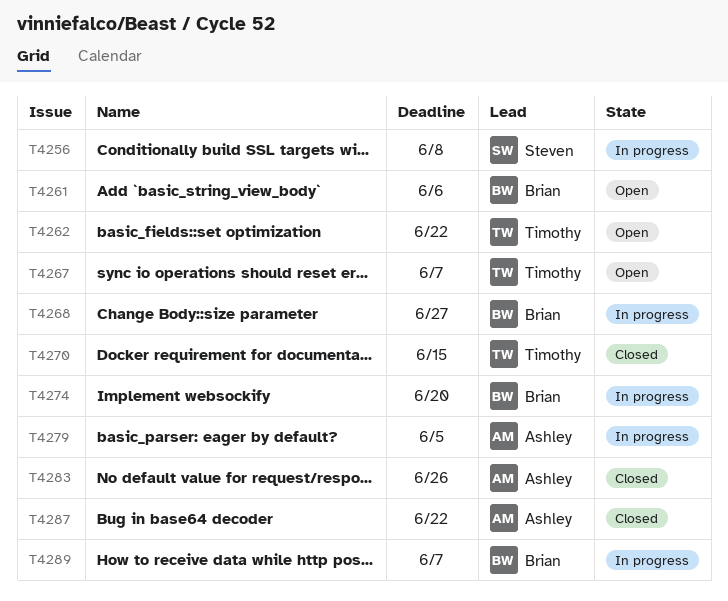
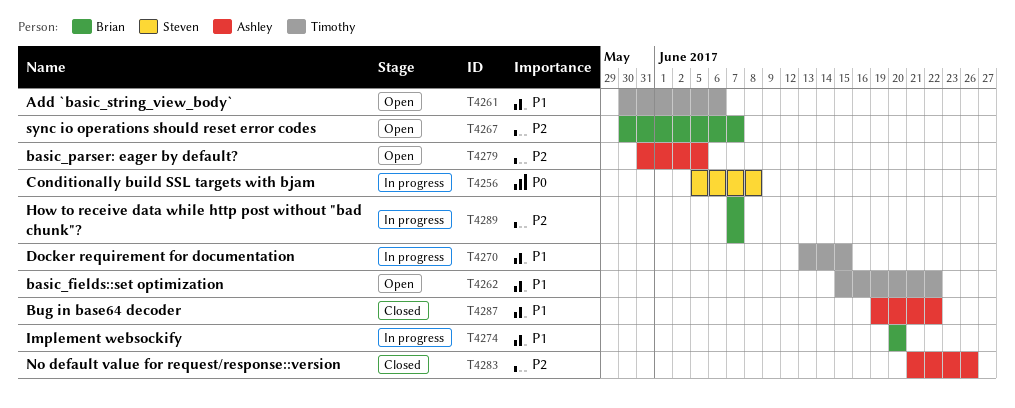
T4261, owner: Brian -> Timothy
T4267, owner: Timothy -> Brian
T4268: present -> none
T4270, status: Closed -> In progress
T4279, status: In progress -> Open

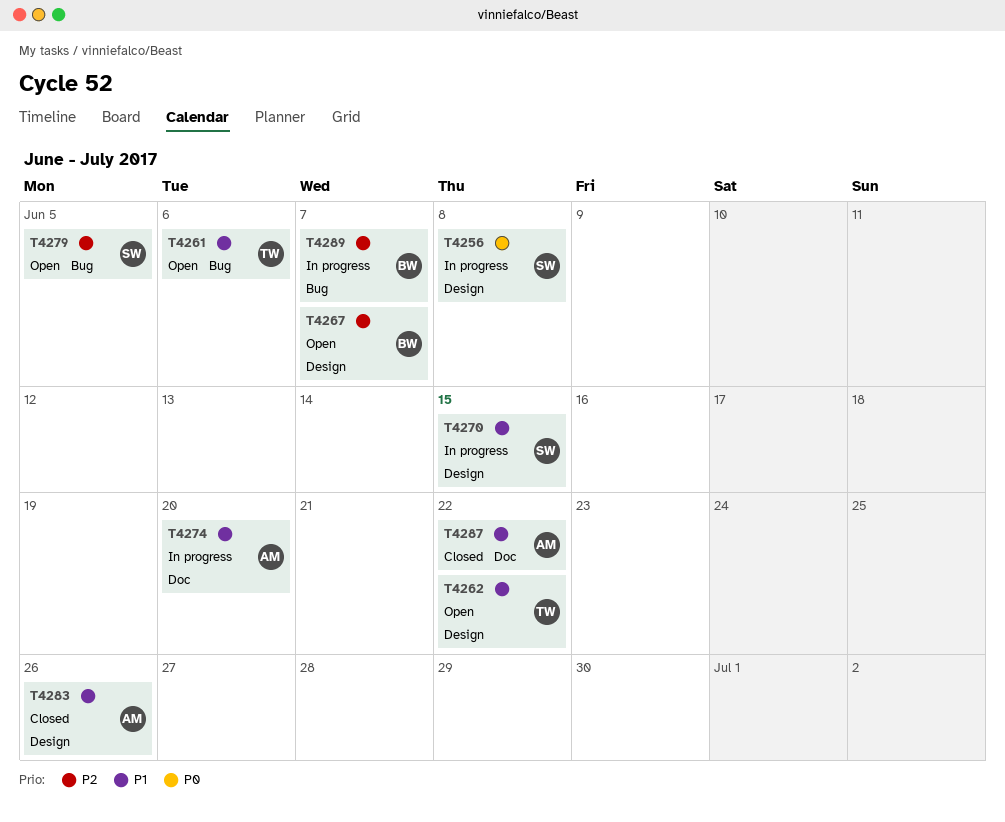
T4270, owner: Timothy -> Steven
T4274, owner: Brian -> Ashley
T4279, owner: Ashley -> Steven
T4283, priority: P2 -> P1

